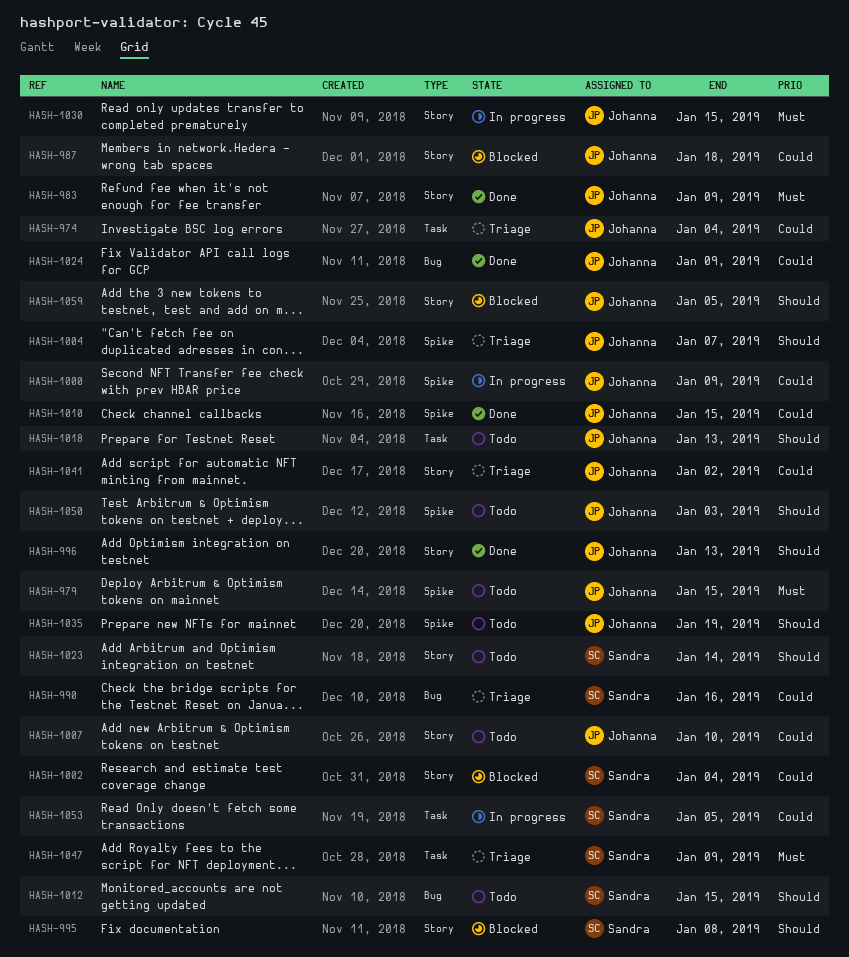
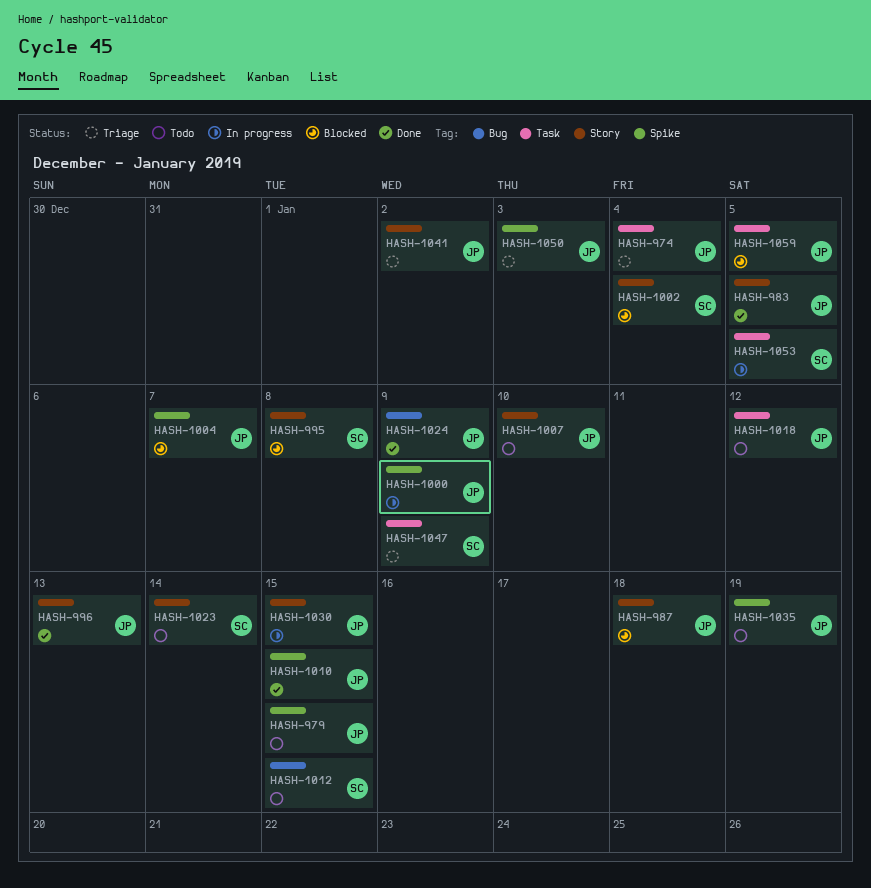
HASH-983, due: Jan 9 -> Jan 5
HASH-990: present -> none
HASH-1004, status: Triage -> Blocked
HASH-1018, due: Jan 13 -> Jan 12
HASH-1050, status: Todo -> Triage
HASH-1059, label: Story -> Task

